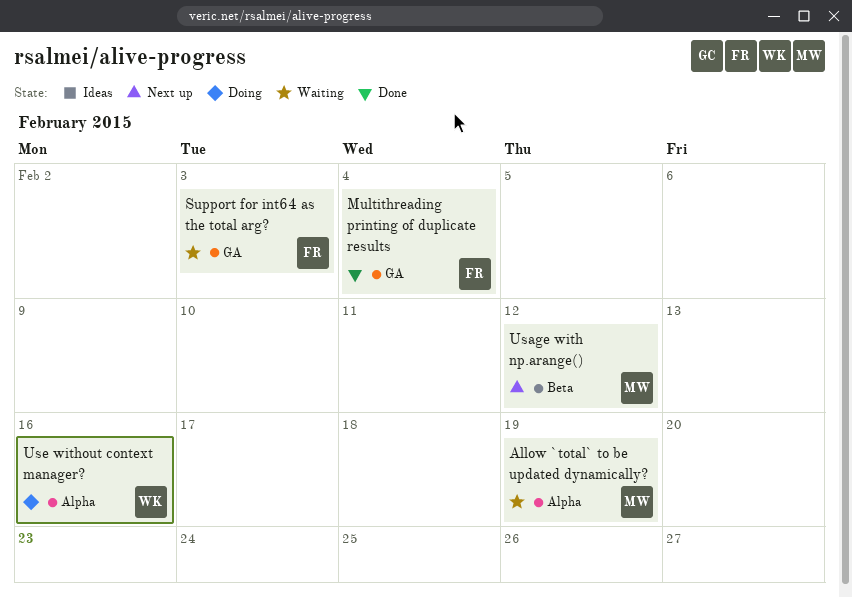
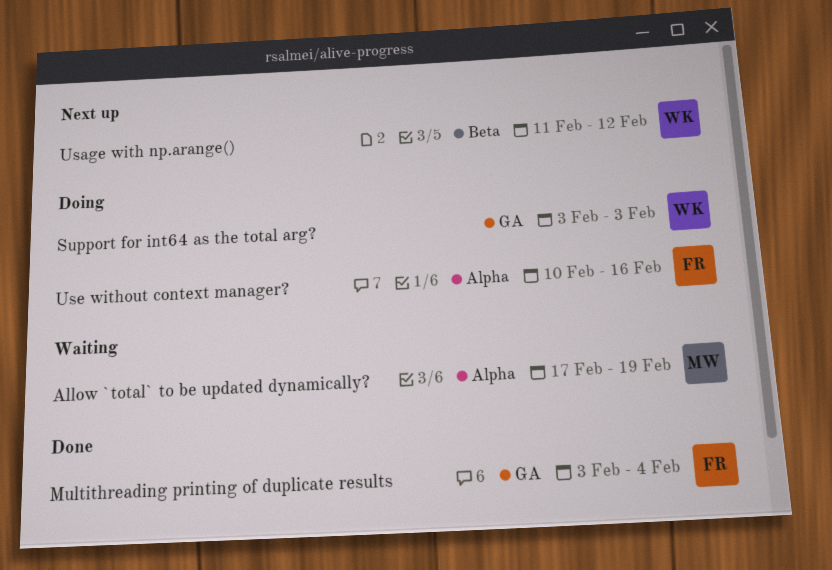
Support for int64 as the total arg?, status: Waiting -> Doing
Support for int64 as the total arg?, owner: FR -> WK
Usage with np.arange(), owner: MW -> WK
Use without context manager?, owner: WK -> FR

